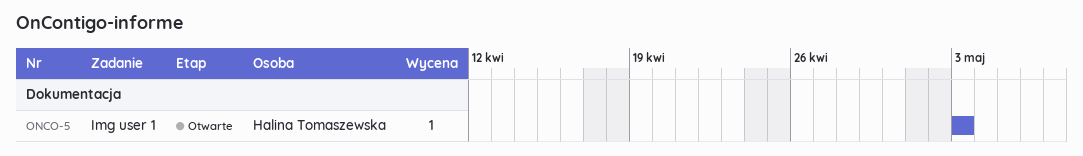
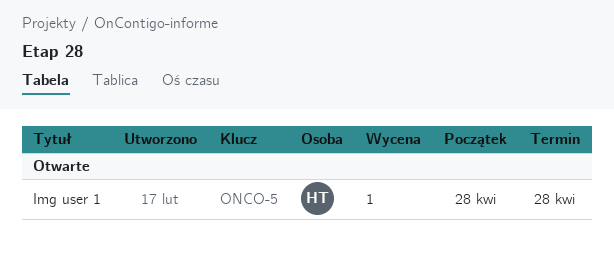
ONCO-5, start: May 3 -> Apr 28
ONCO-5, due: May 3 -> Apr 28

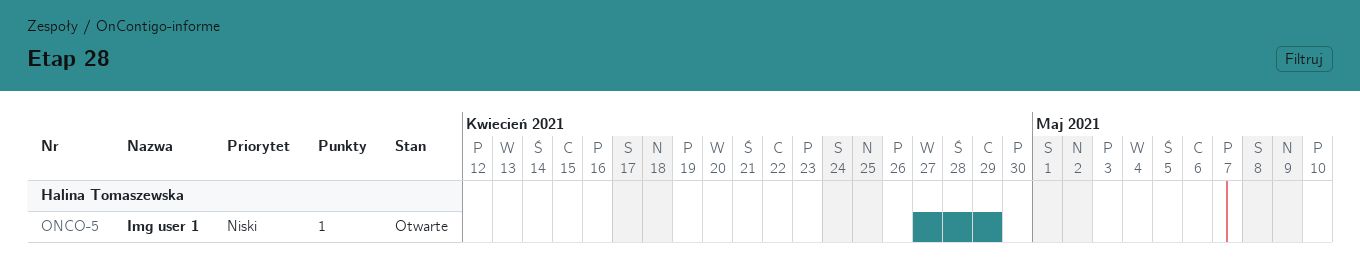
ONCO-5, start: Apr 28 -> Apr 27
ONCO-5, due: Apr 28 -> Apr 29

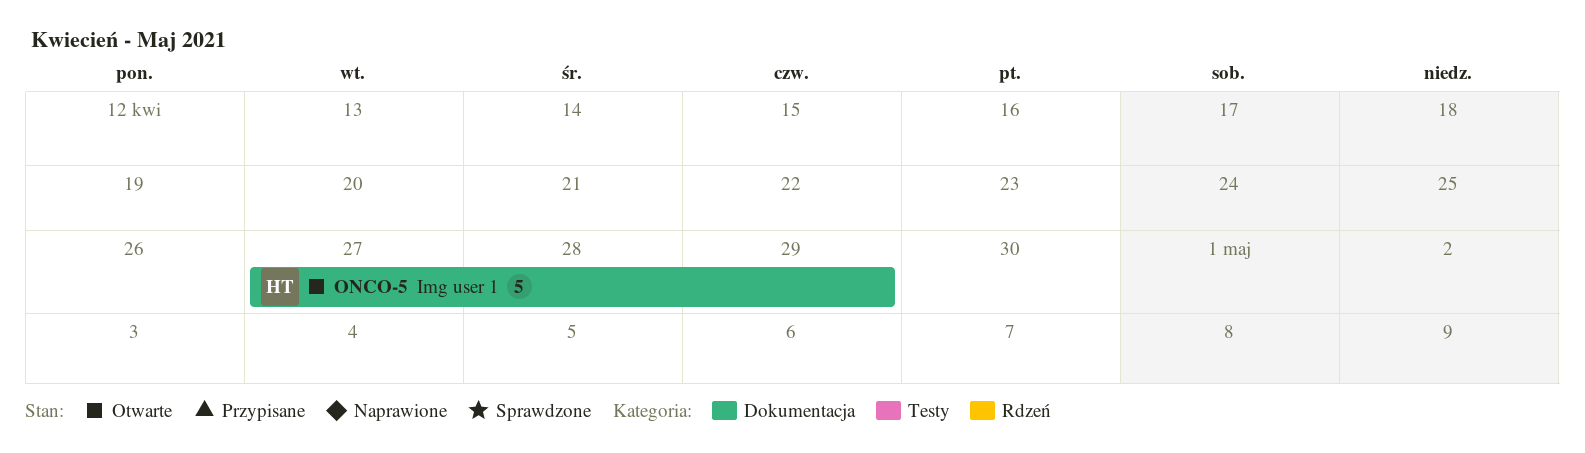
ONCO-5, estimate: 1 -> 5

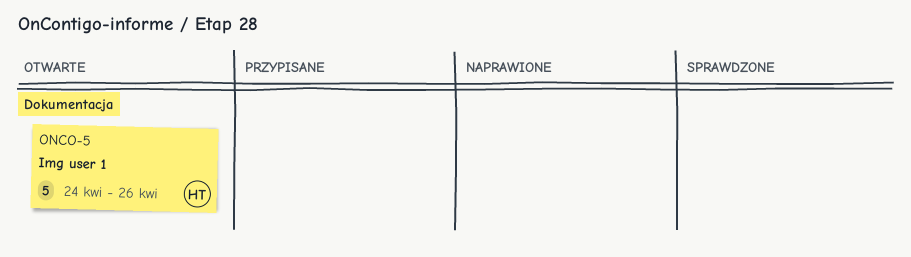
ONCO-5, start: Apr 27 -> Apr 24
ONCO-5, due: Apr 29 -> Apr 26

